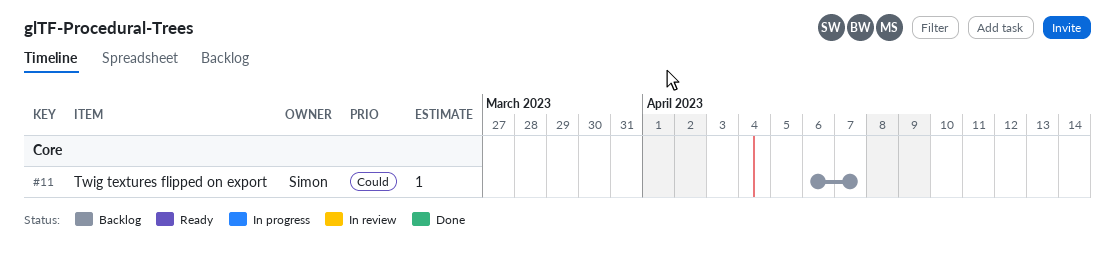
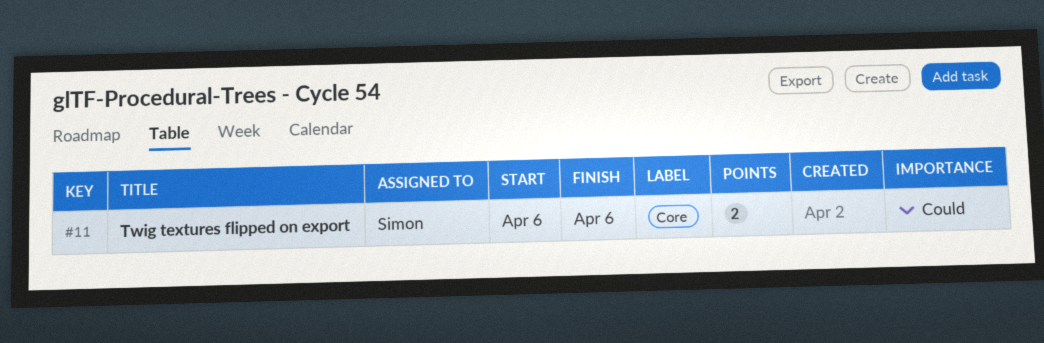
#11, estimate: 1 -> 2
#11, due: Apr 7 -> Apr 6

